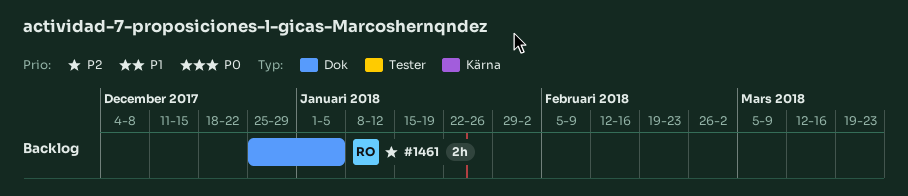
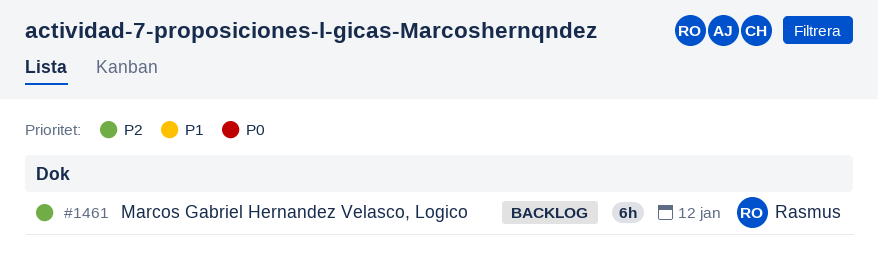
#1461, estimate: 2h -> 6h
#1461, due: Jan 5 -> Jan 12

